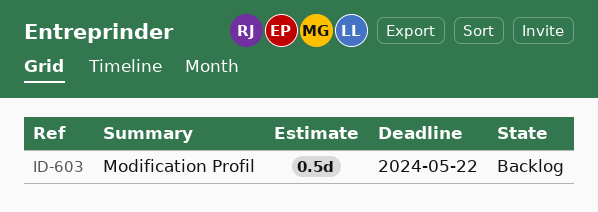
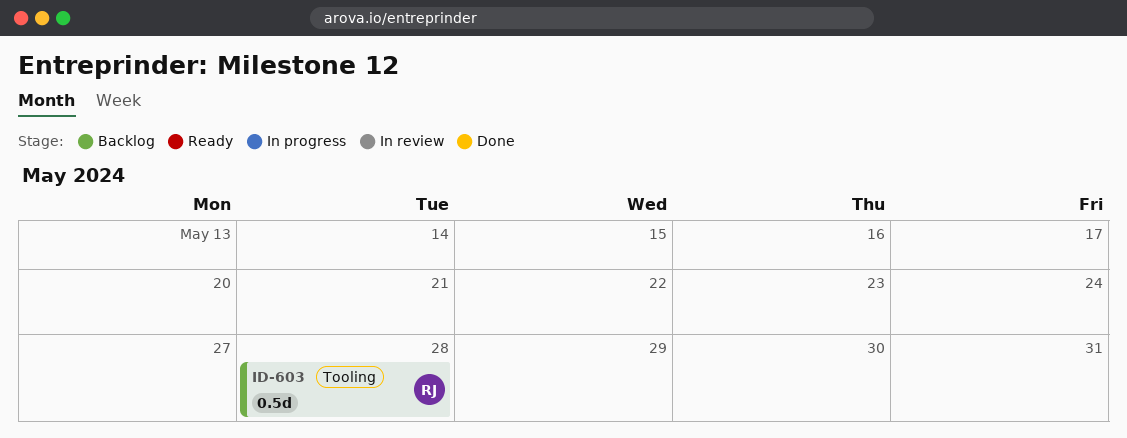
ID-603, due: May 22 -> May 28

